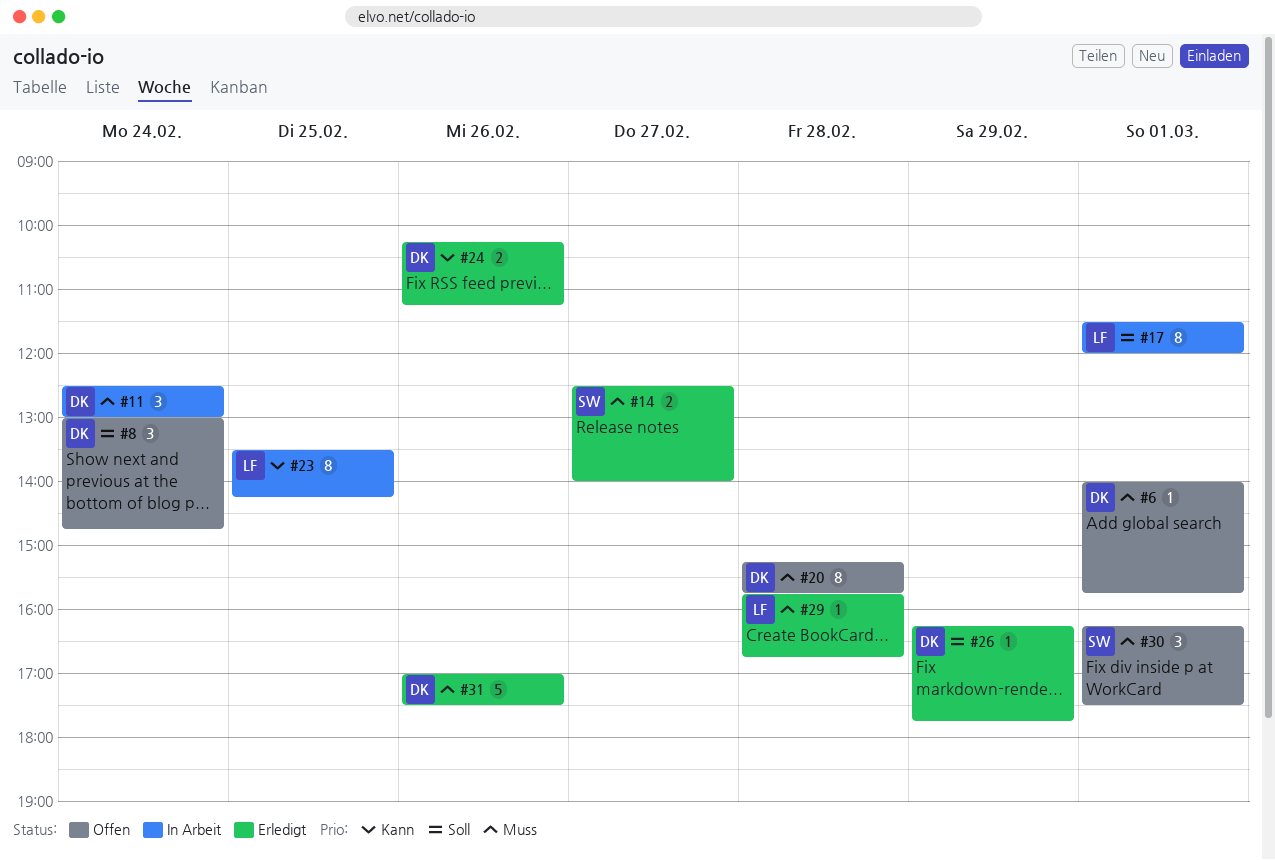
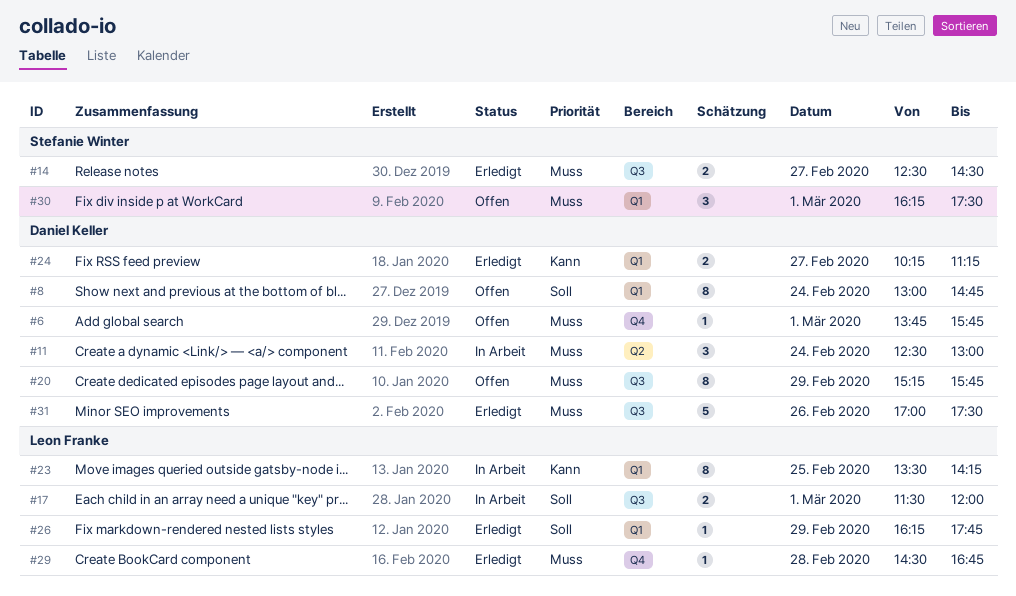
#6, begins: 14:00 -> 13:45
#8, estimate: 3 -> 8
#14, ends: 14:00 -> 14:30
#17, estimate: 8 -> 2
#20, day: Feb 28 -> Feb 29
#24, day: Feb 26 -> Feb 27
#26, owner: Daniel Keller -> Leon Franke
#29, begins: 15:45 -> 14:30

